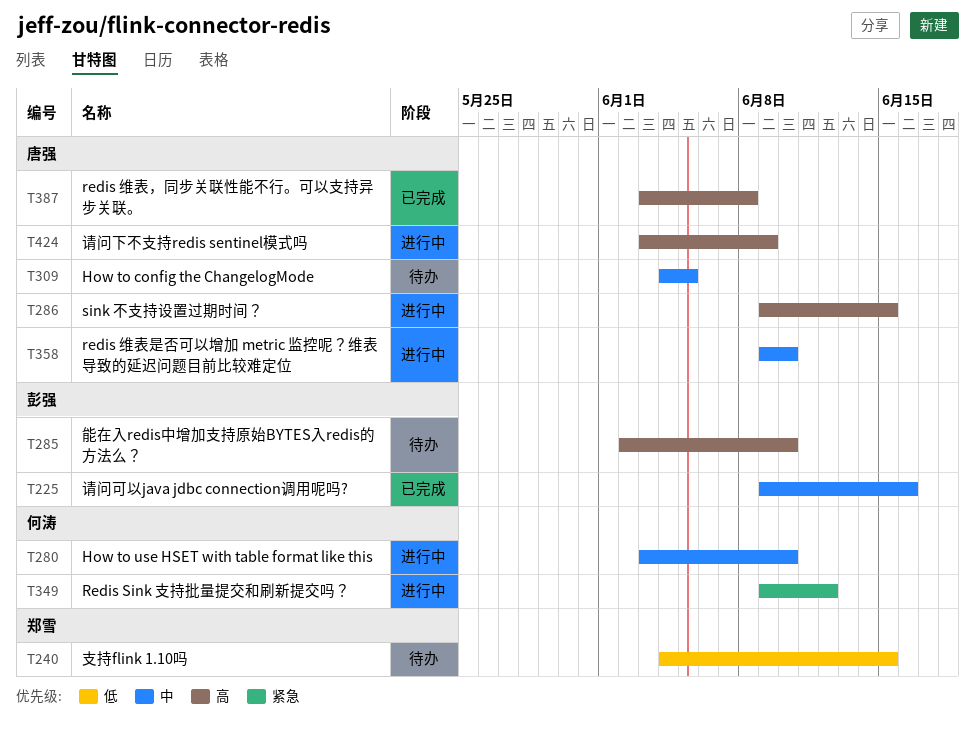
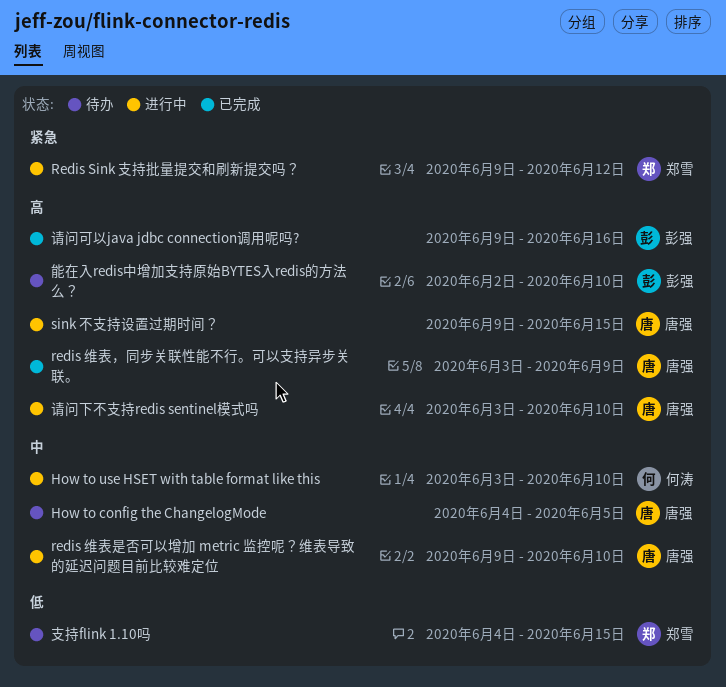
Redis Sink 支持批量提交和刷新提交吗？, owner: 何涛 -> 郑雪
redis 维表，同步关联性能不行。可以支持异步关联。, due: Jun 8 -> Jun 9
请问下不支持redis sentinel模式吗, due: Jun 9 -> Jun 10
请问可以java jdbc connection调用呢吗?, priority: 中 -> 高

